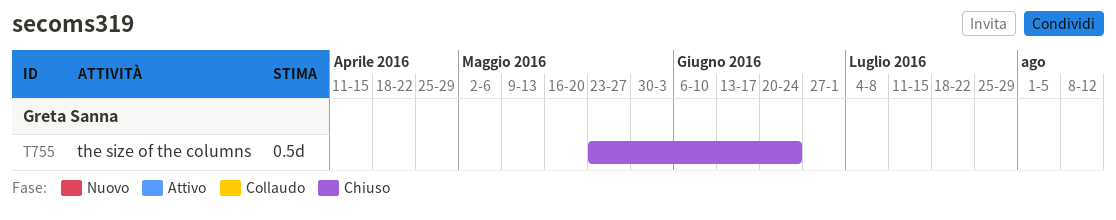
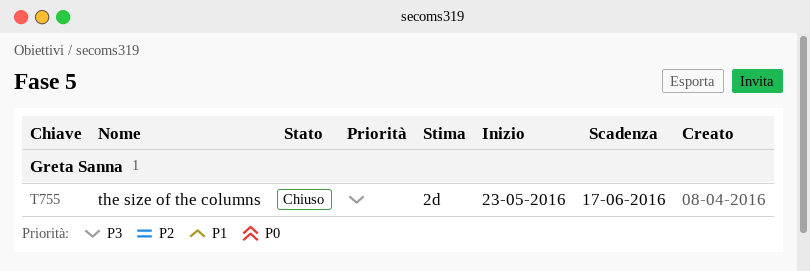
T755, estimate: 0.5d -> 2d
T755, due: Jun 24 -> Jun 17

